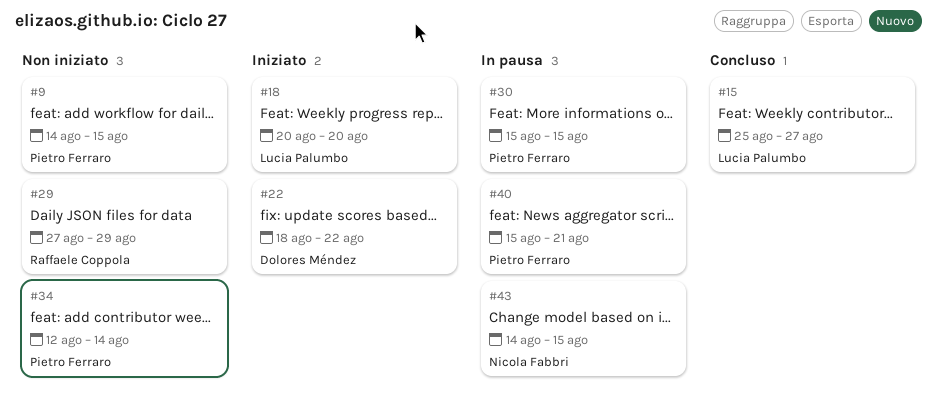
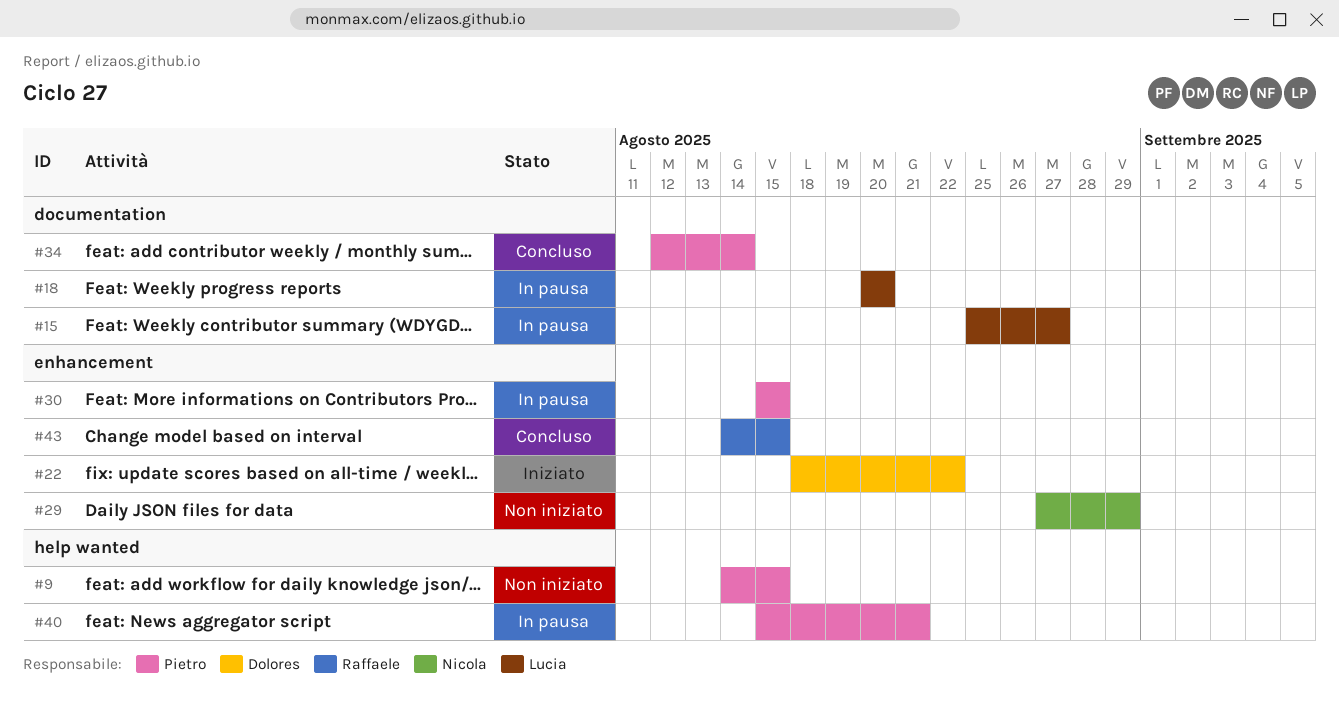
#15, status: Concluso -> In pausa
#18, status: Iniziato -> In pausa
#29, owner: Raffaele Coppola -> Nicola Fabbri
#34, status: Non iniziato -> Concluso
#43, status: In pausa -> Concluso
#43, owner: Nicola Fabbri -> Raffaele Coppola

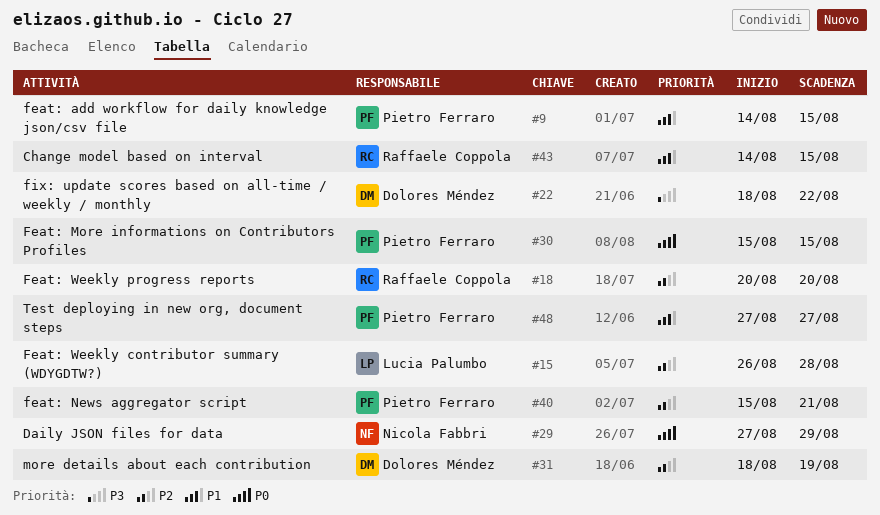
#15, start: Aug 25 -> Aug 26
#15, due: Aug 27 -> Aug 28
#18, owner: Lucia Palumbo -> Raffaele Coppola
#31: none -> present
#34: present -> none
#48: none -> present

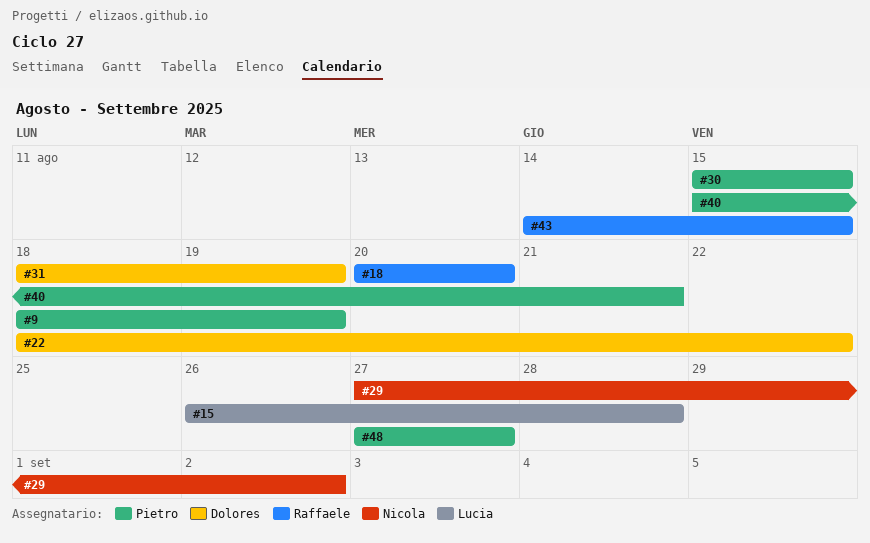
#9, start: Aug 14 -> Aug 18
#9, due: Aug 15 -> Aug 19
#29, due: Aug 29 -> Sep 2

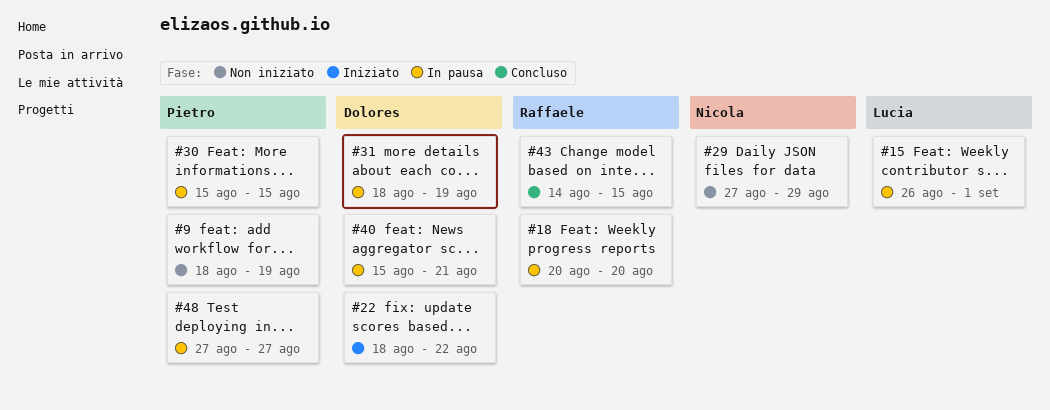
#15, due: Aug 28 -> Sep 1
#29, due: Sep 2 -> Aug 29
#40, owner: Pietro -> Dolores

